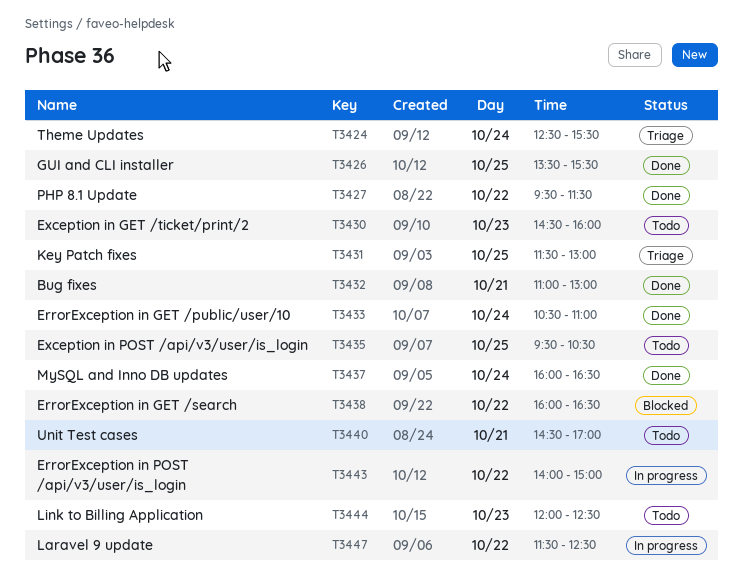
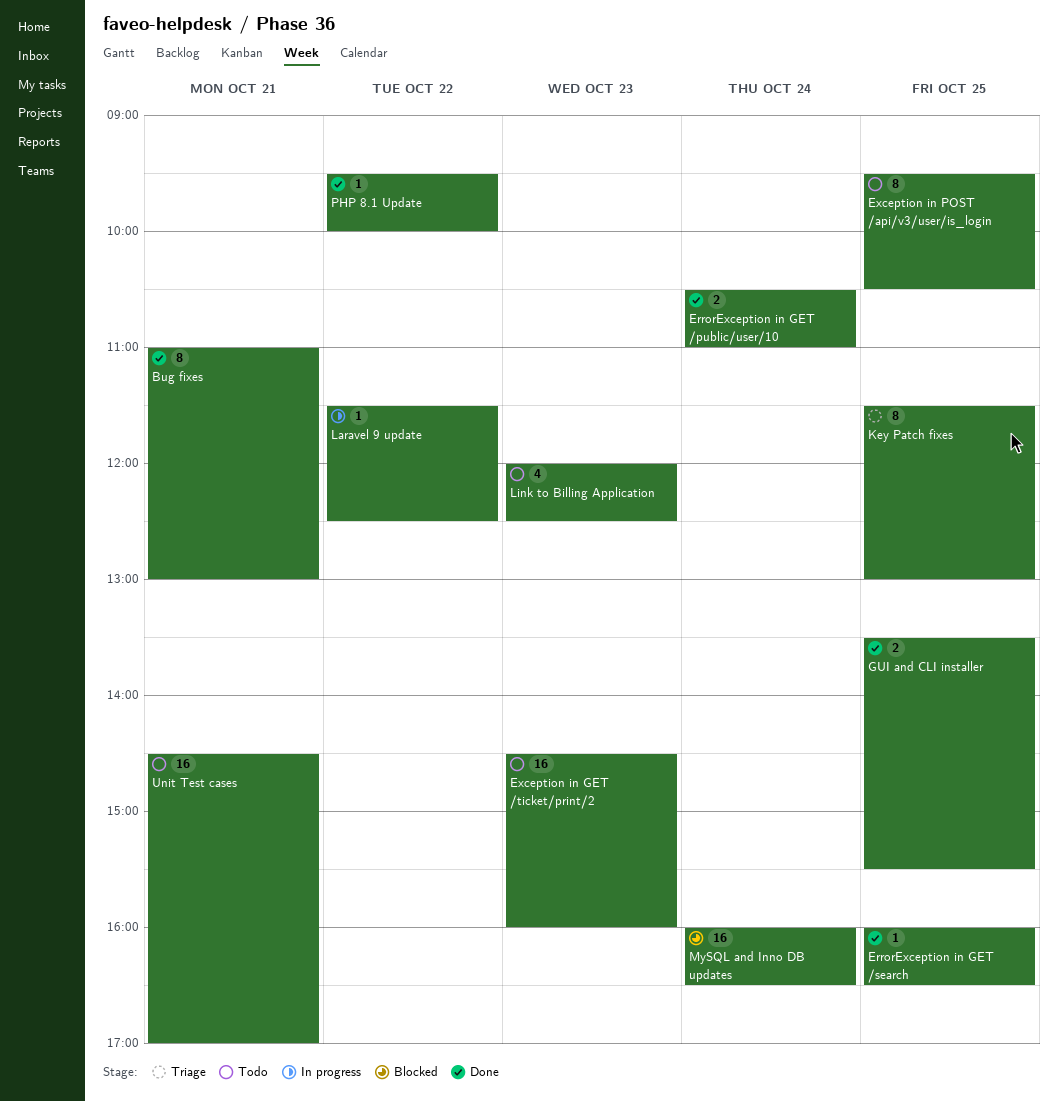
ErrorException in GET /search, status: Blocked -> Done
ErrorException in GET /search, day: Oct 22 -> Oct 25
ErrorException in POST /api/v3/user/is_login: present -> none
MySQL and Inno DB updates, status: Done -> Blocked
PHP 8.1 Update, ends: 11:30 -> 10:00
Theme Updates: present -> none

